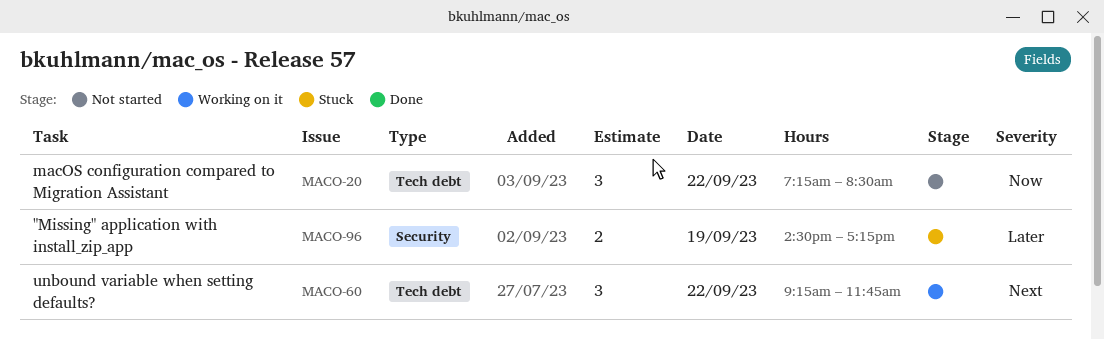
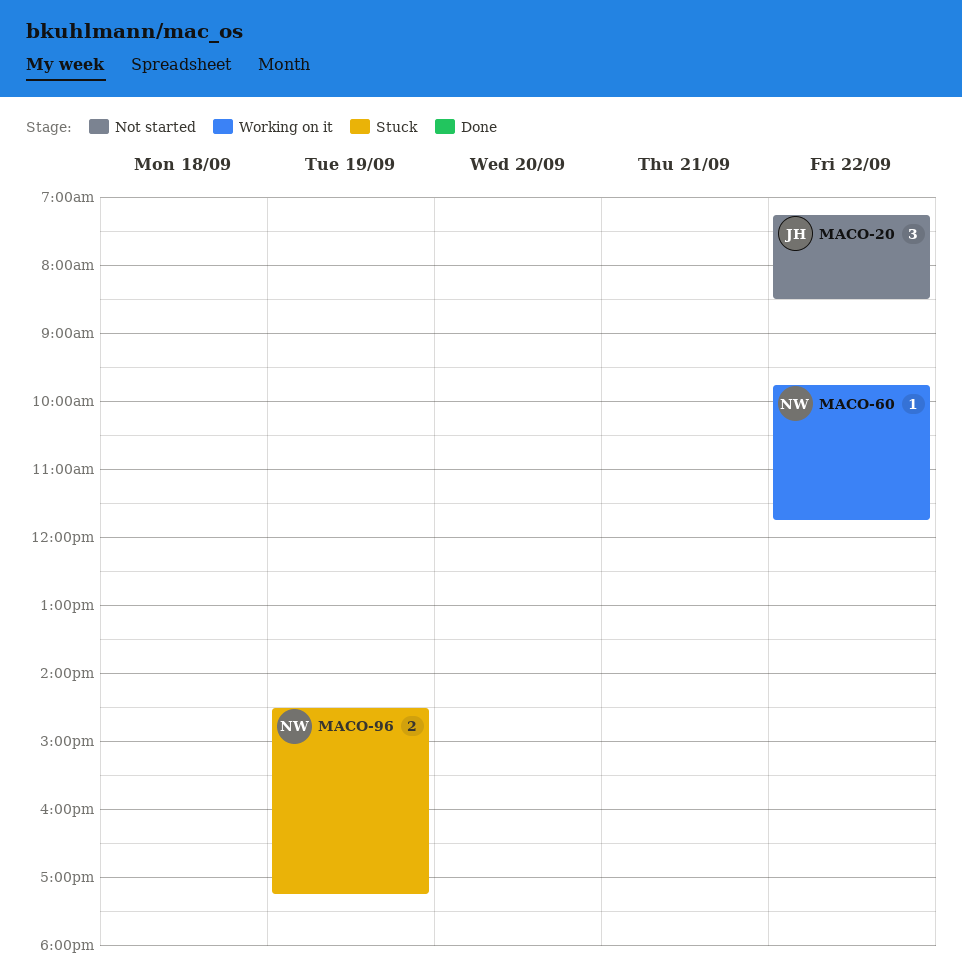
MACO-60, estimate: 3 -> 1
MACO-60, begins: 09:15 -> 09:45

